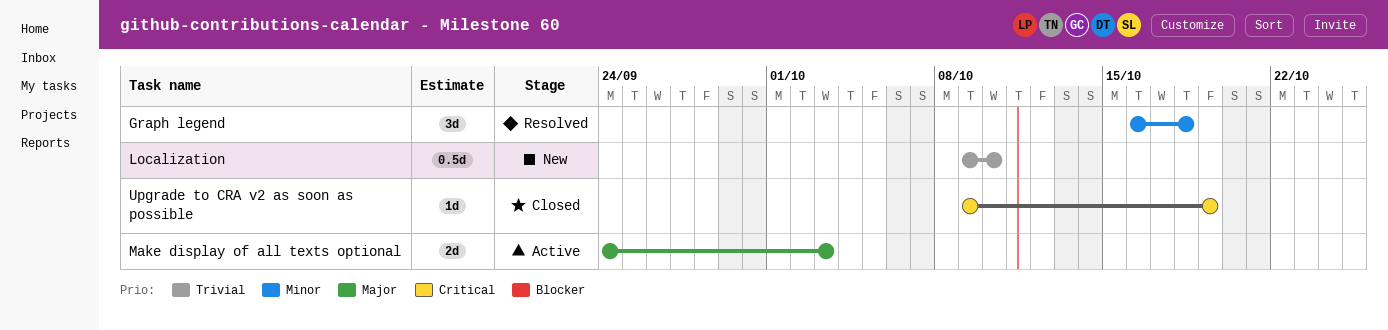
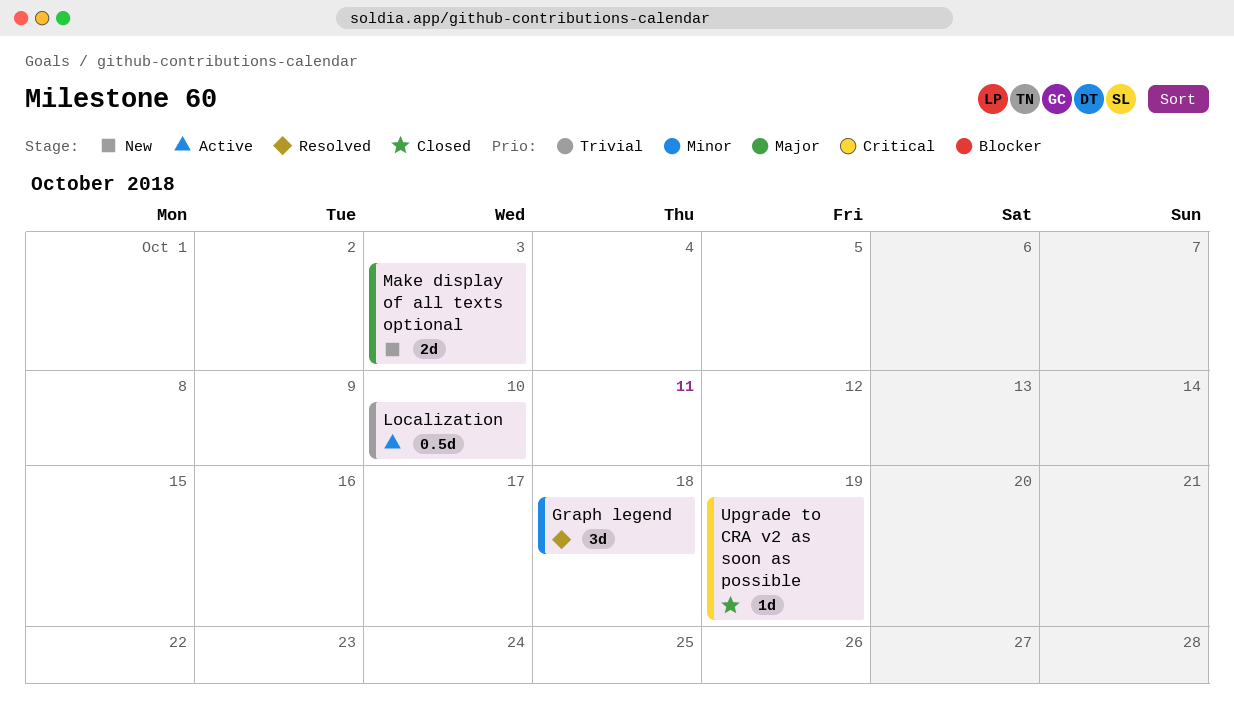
Localization, status: New -> Active
Make display of all texts optional, status: Active -> New

